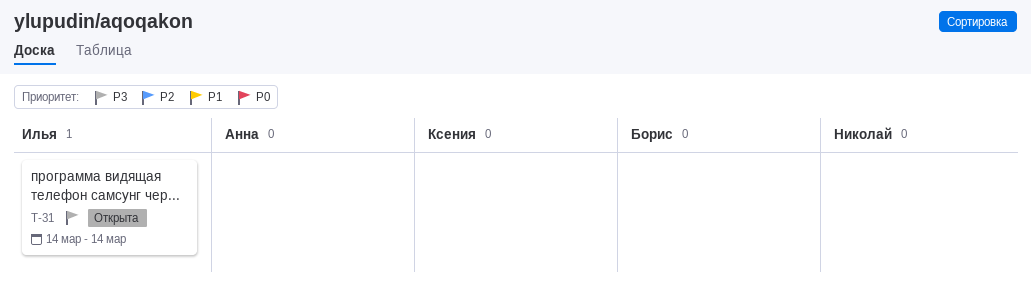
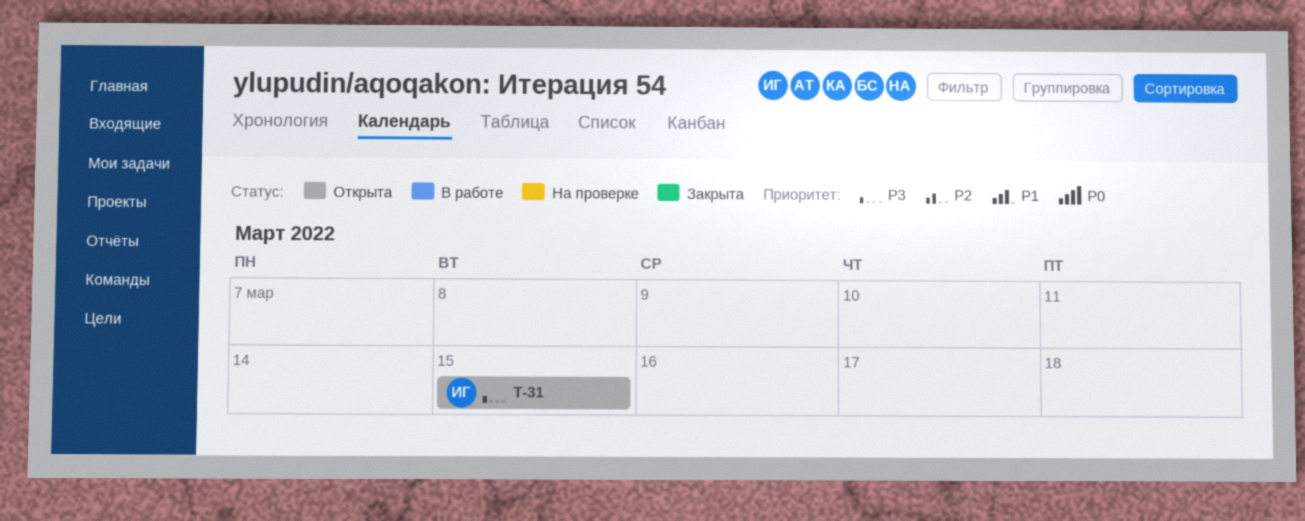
T-31, start: Mar 14 -> Mar 15
T-31, due: Mar 14 -> Mar 15

